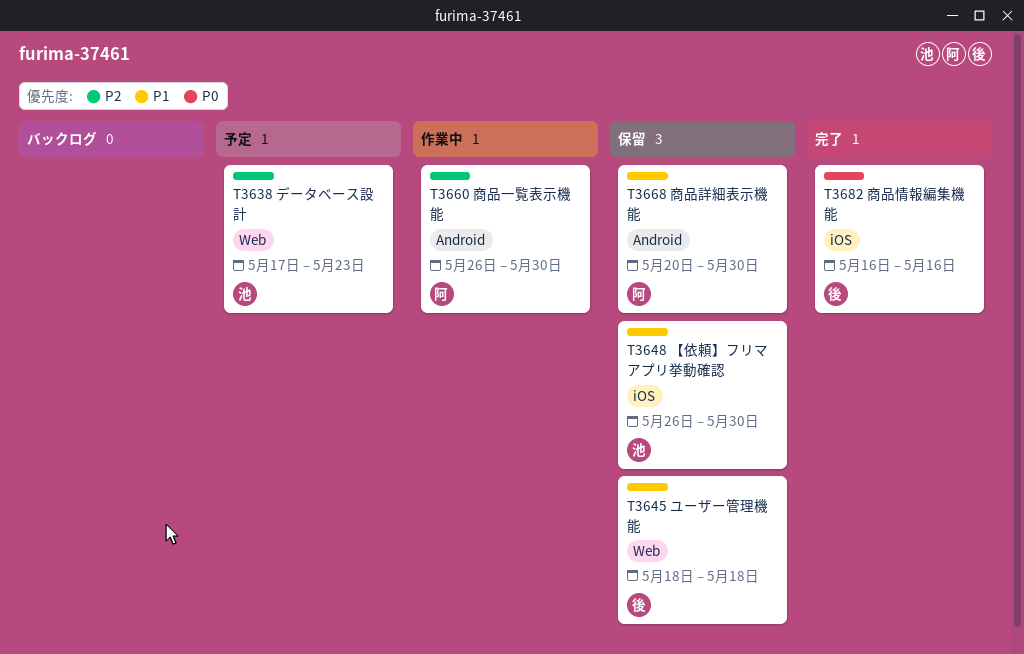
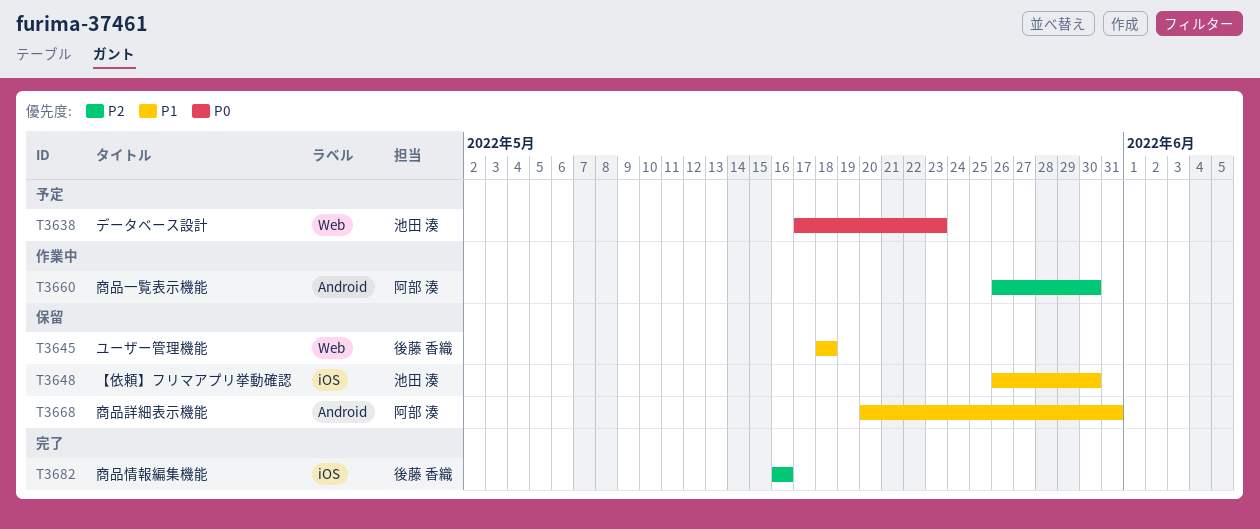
T3638, priority: P2 -> P0
T3668, due: May 30 -> May 31
T3682, priority: P0 -> P2

